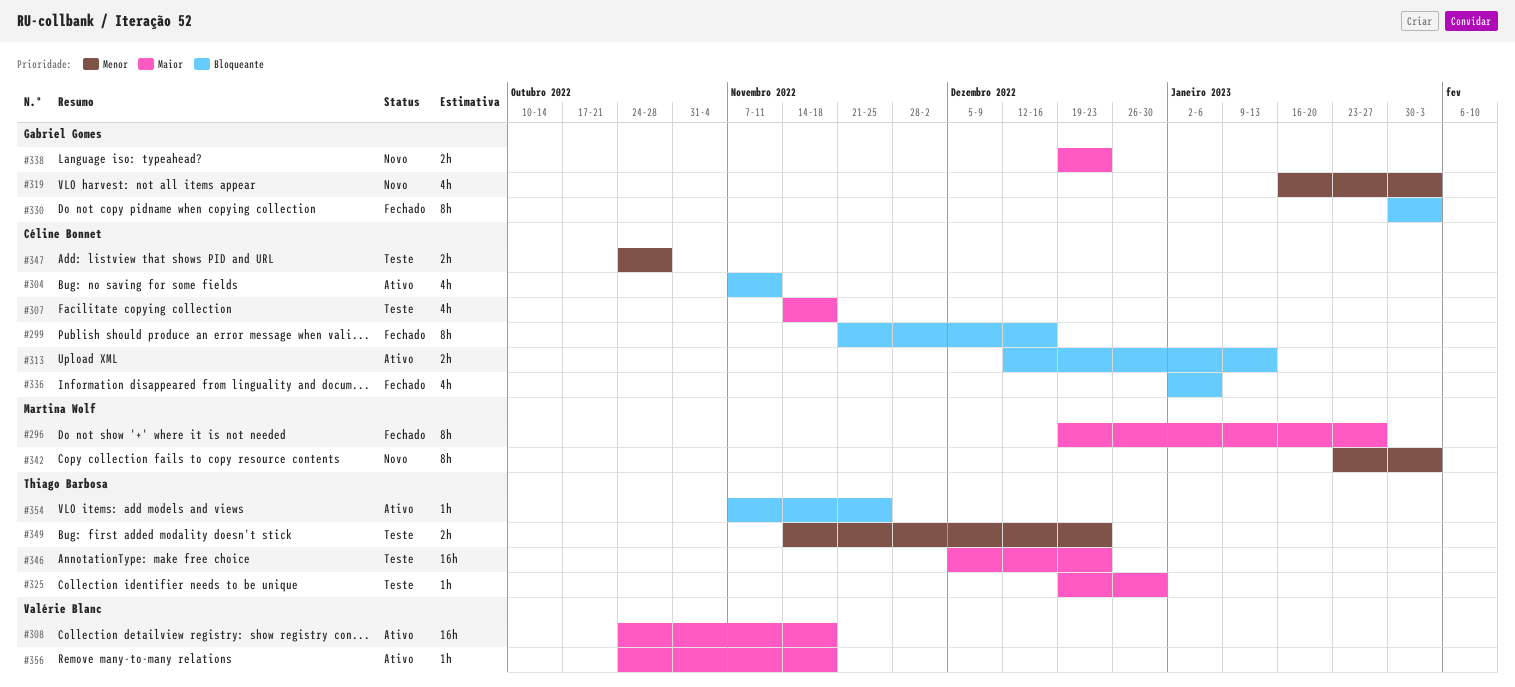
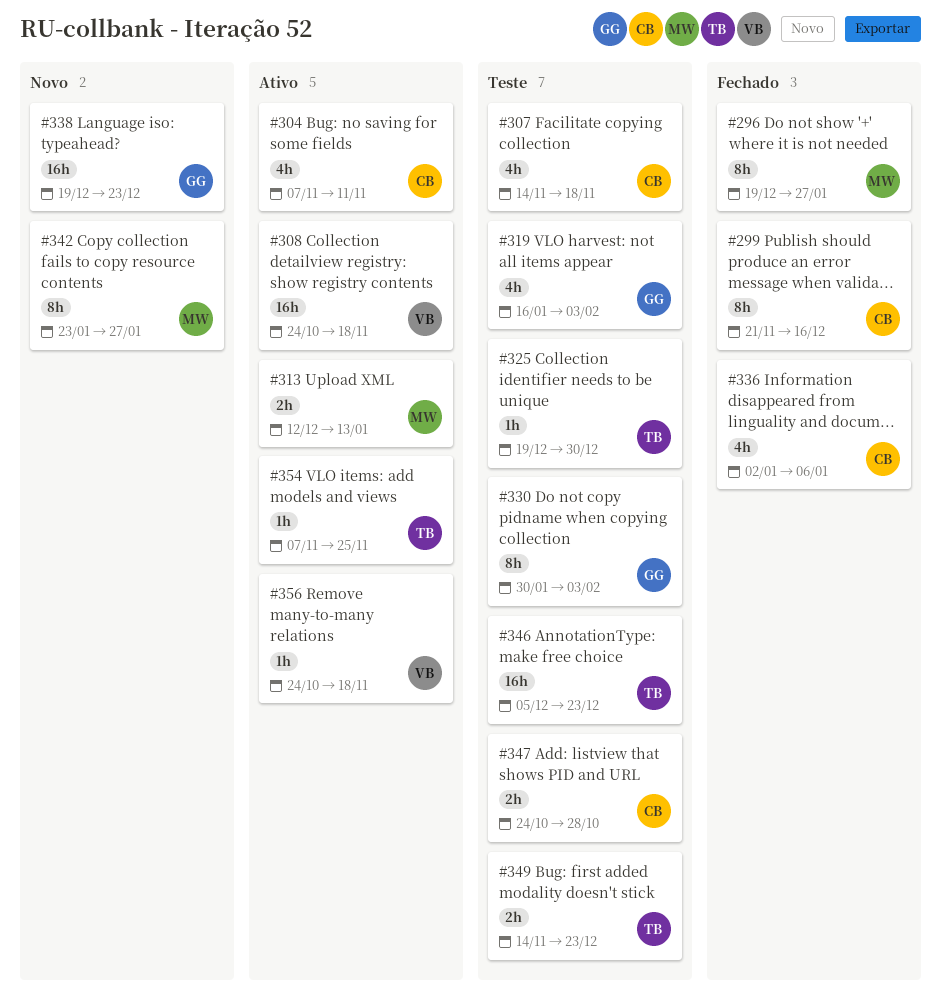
#313, owner: Céline Bonnet -> Martina Wolf
#319, status: Novo -> Teste
#330, status: Fechado -> Teste
#338, estimate: 2h -> 16h
#342, due: Feb 3 -> Jan 27

